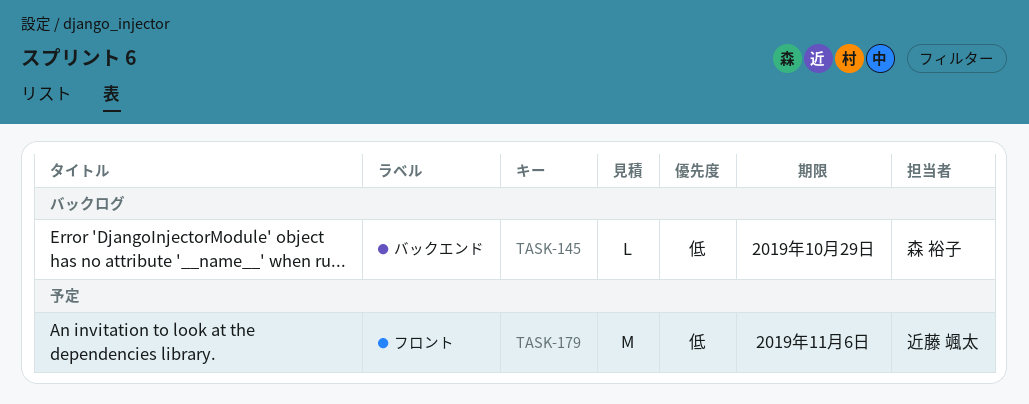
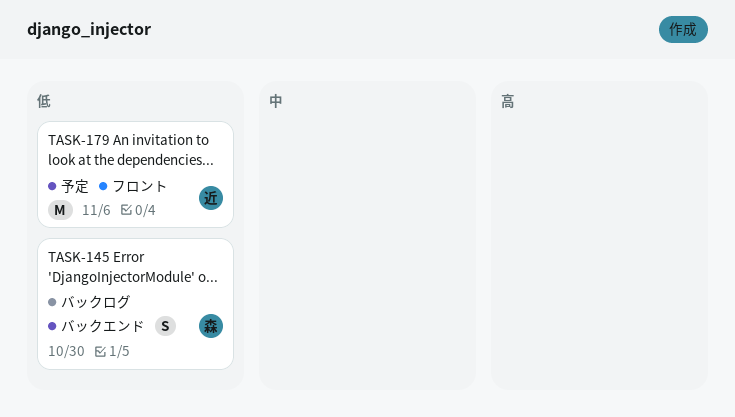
TASK-145, estimate: L -> S
TASK-145, due: Oct 29 -> Oct 30

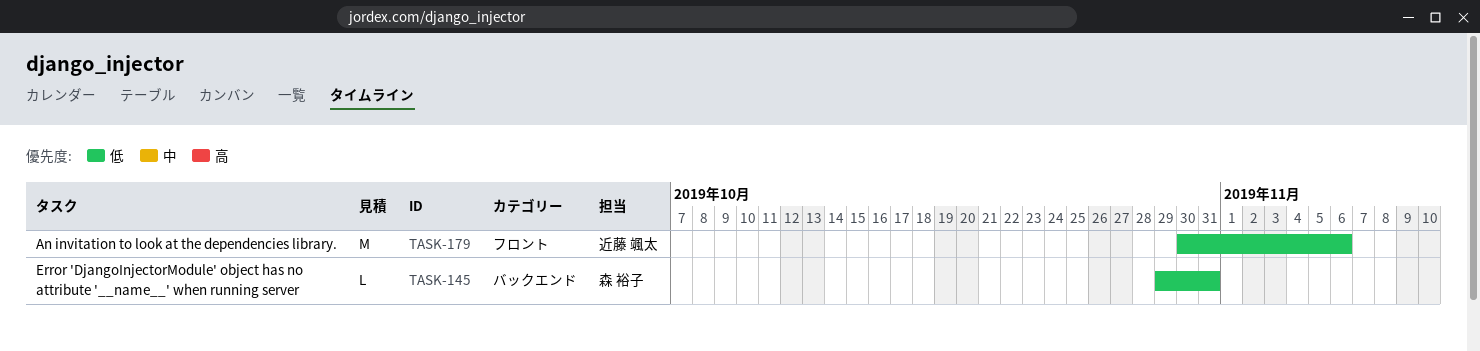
TASK-145, estimate: S -> L
TASK-145, due: Oct 30 -> Oct 31

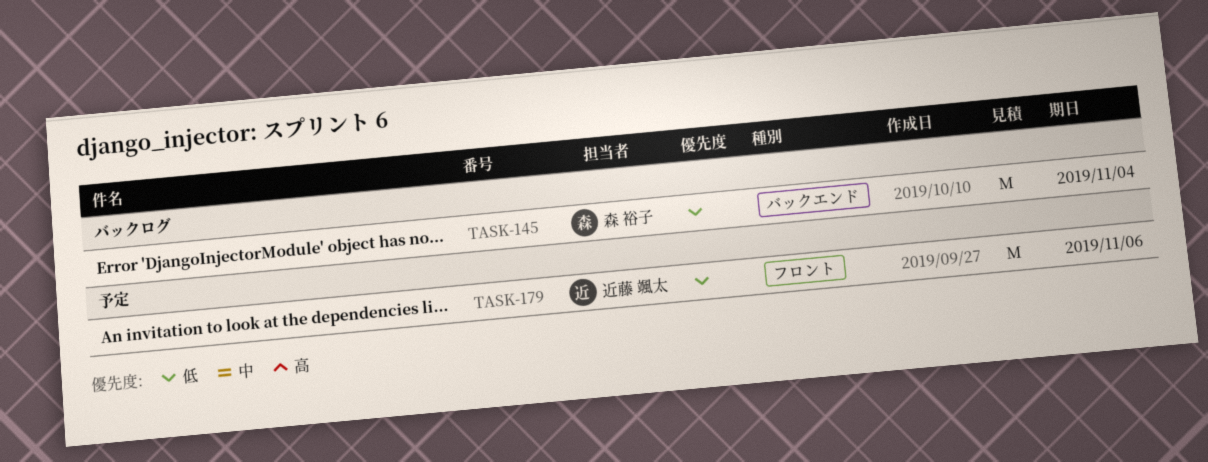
TASK-145, estimate: L -> M
TASK-145, due: Oct 31 -> Nov 4

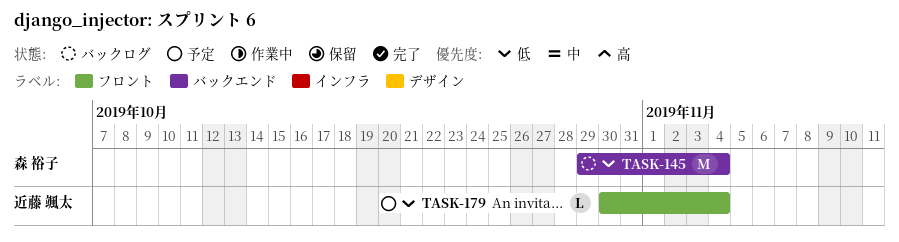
TASK-179, estimate: M -> L
TASK-179, due: Nov 6 -> Nov 4

